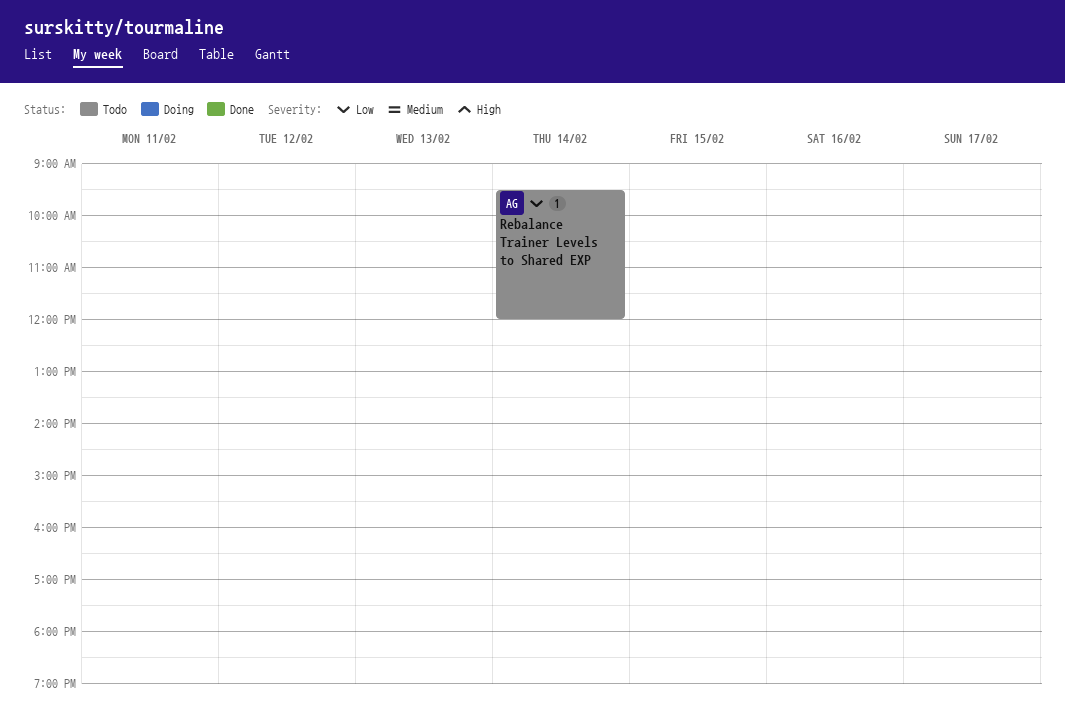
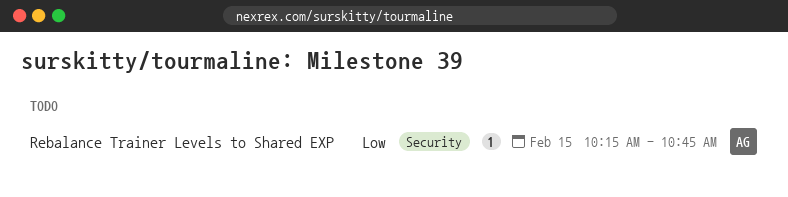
Rebalance Trainer Levels to Shared EXP, day: Feb 14 -> Feb 15
Rebalance Trainer Levels to Shared EXP, begins: 09:30 -> 10:15
Rebalance Trainer Levels to Shared EXP, ends: 12:00 -> 10:45

